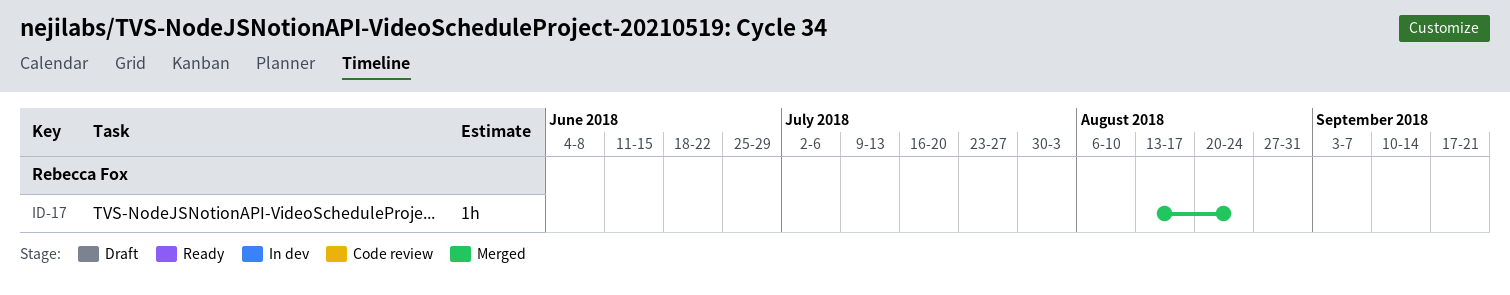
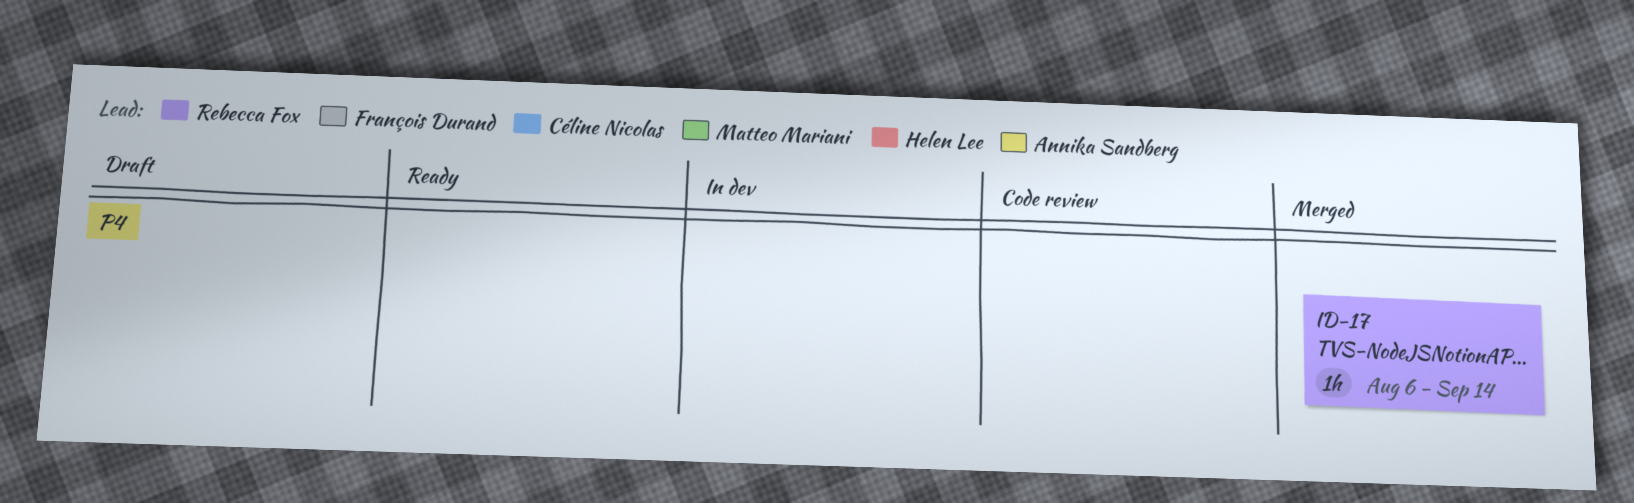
ID-17, start: Aug 13 -> Aug 6
ID-17, due: Aug 24 -> Sep 14

